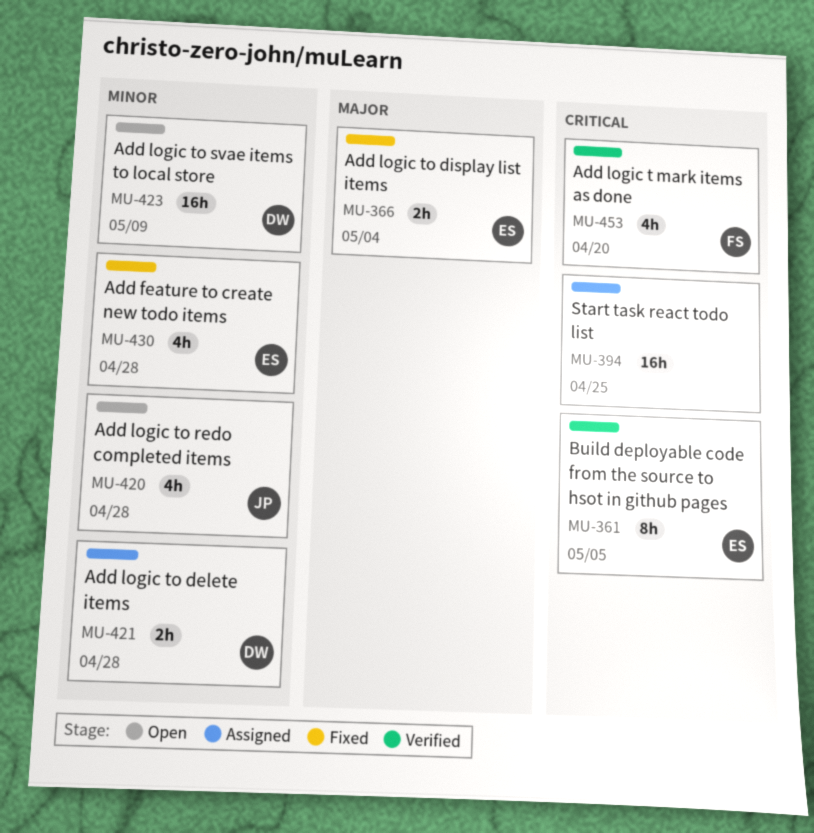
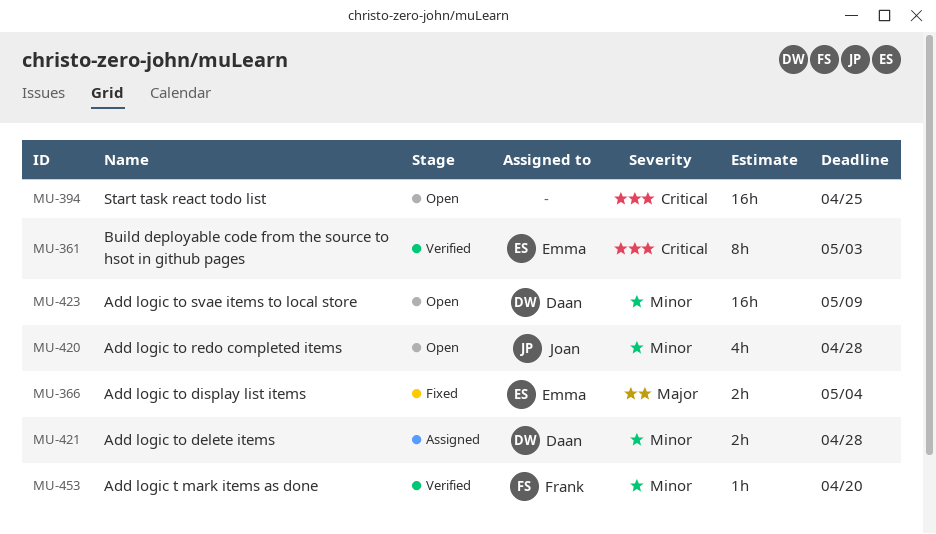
MU-361, due: May 5 -> May 3
MU-394, status: Assigned -> Open
MU-430: present -> none
MU-453, priority: Critical -> Minor
MU-453, estimate: 4h -> 1h

